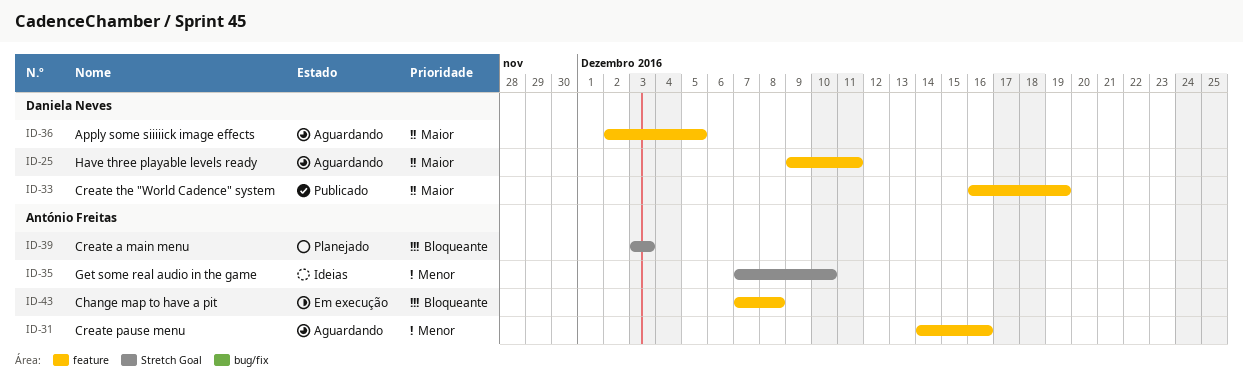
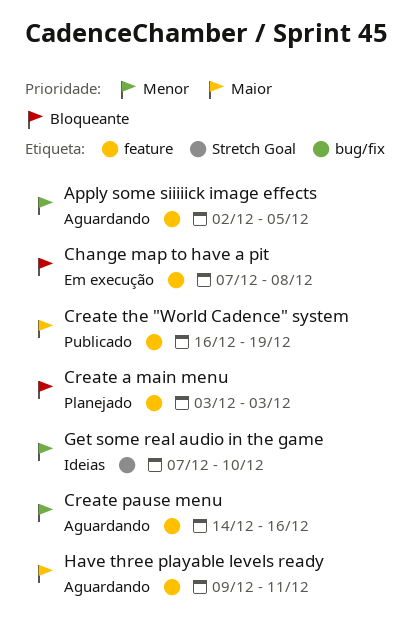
Apply some siiiiick image effects, priority: Maior -> Menor
Create a main menu, label: Stretch Goal -> feature

